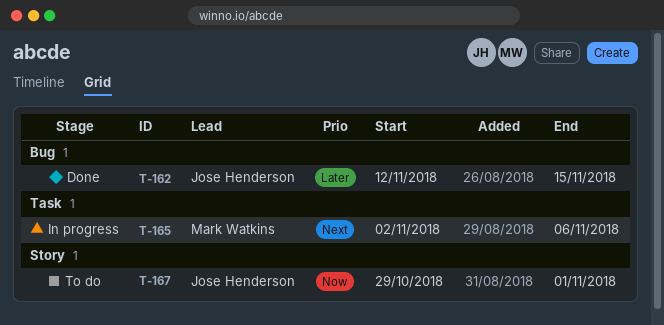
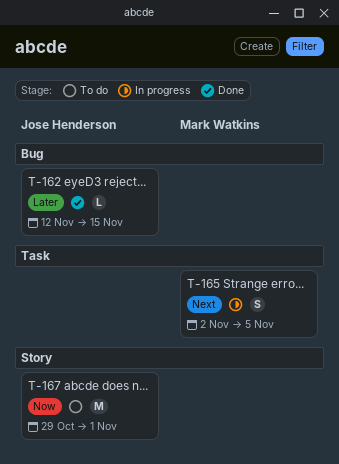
T-165, due: Nov 6 -> Nov 5

